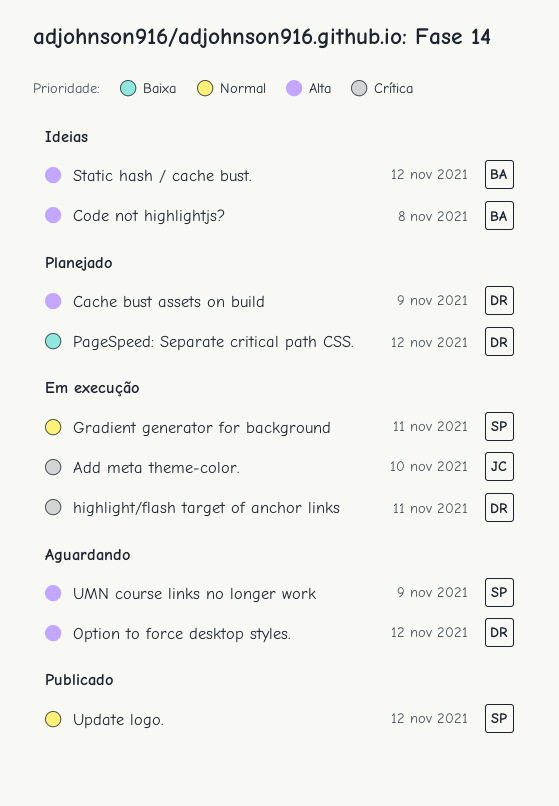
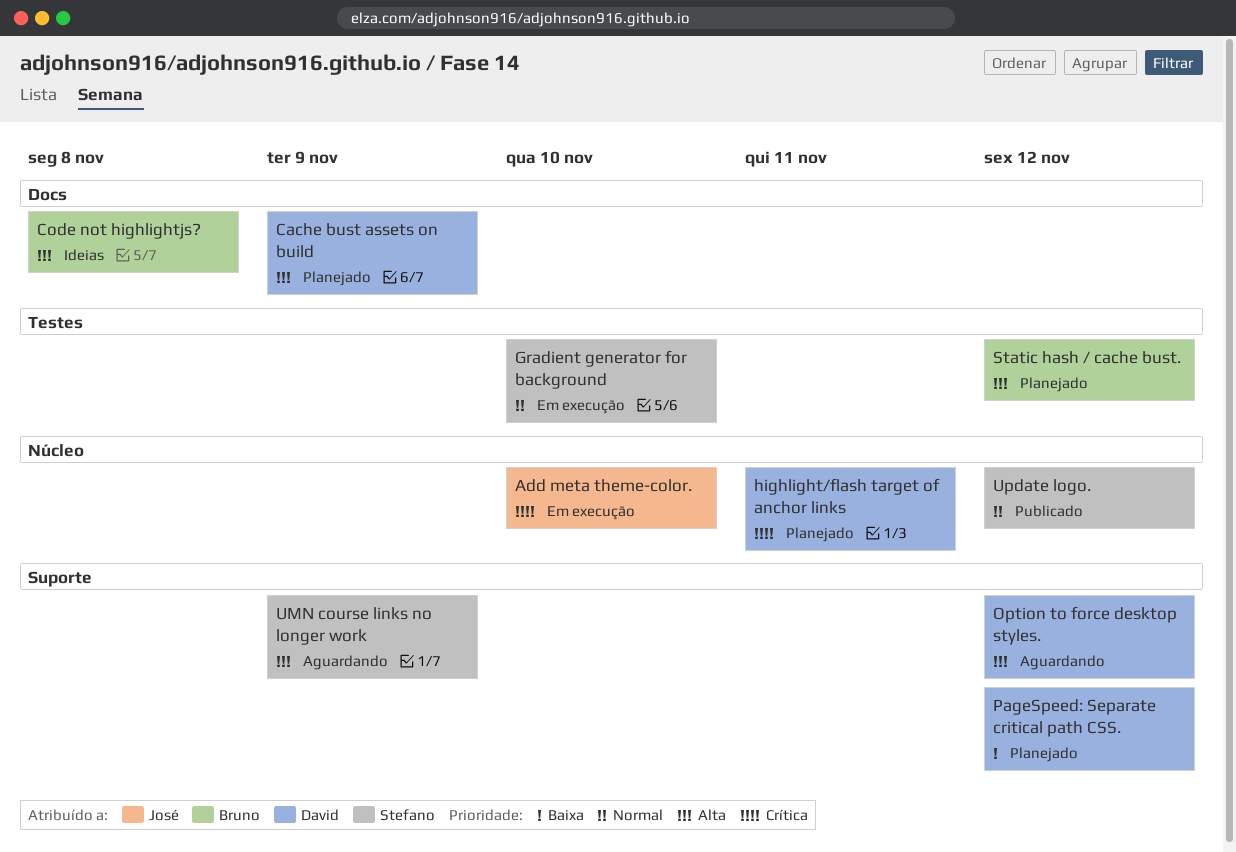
Gradient generator for background, due: Nov 11 -> Nov 10
highlight/flash target of anchor links, status: Em execução -> Planejado
Static hash / cache bust., status: Ideias -> Planejado

